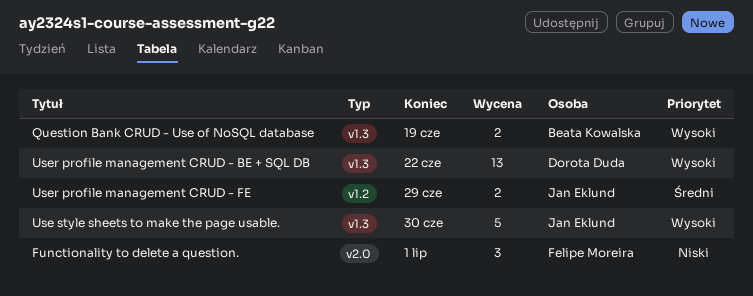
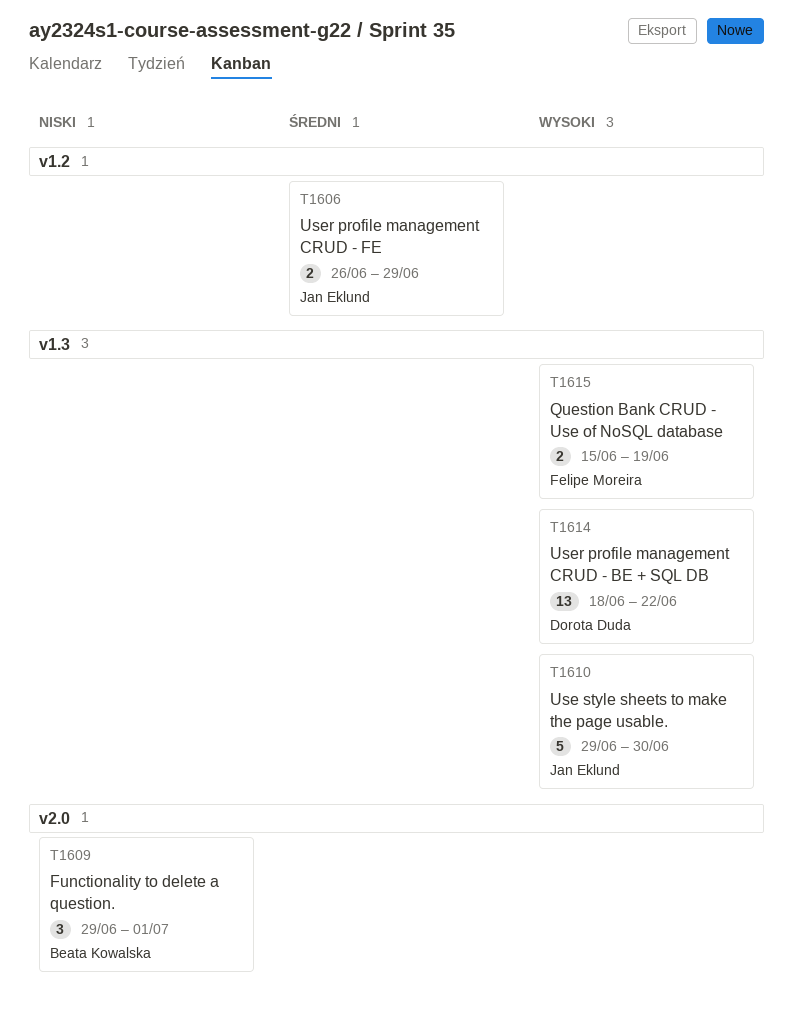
Functionality to delete a question., owner: Felipe Moreira -> Beata Kowalska
Question Bank CRUD - Use of NoSQL database, owner: Beata Kowalska -> Felipe Moreira

